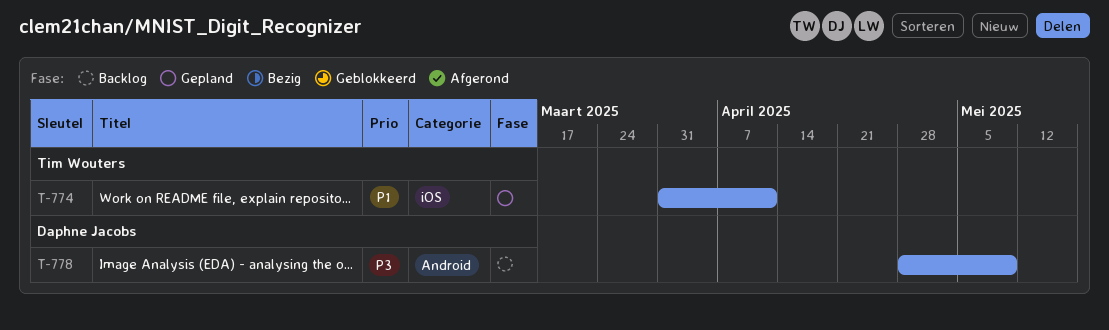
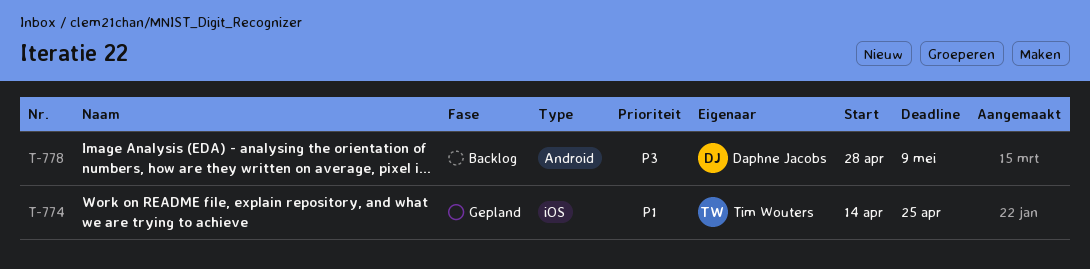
T-774, start: Mar 31 -> Apr 14
T-774, due: Apr 11 -> Apr 25

